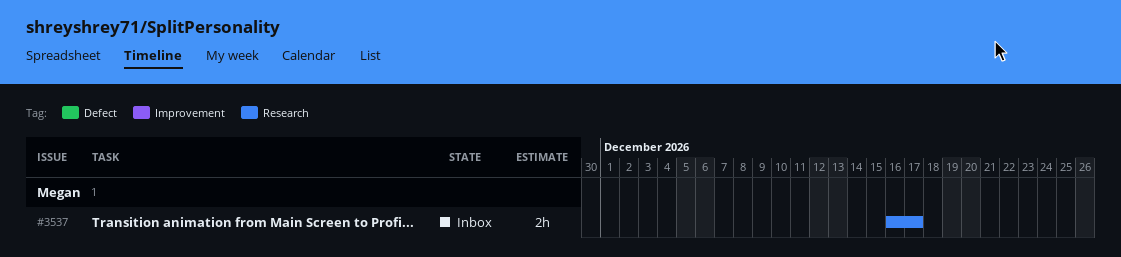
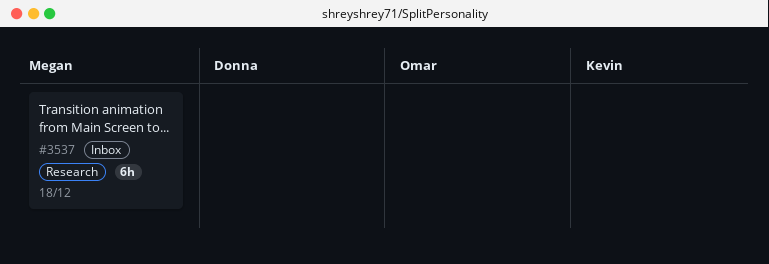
#3537, estimate: 2h -> 6h
#3537, due: Dec 17 -> Dec 18

